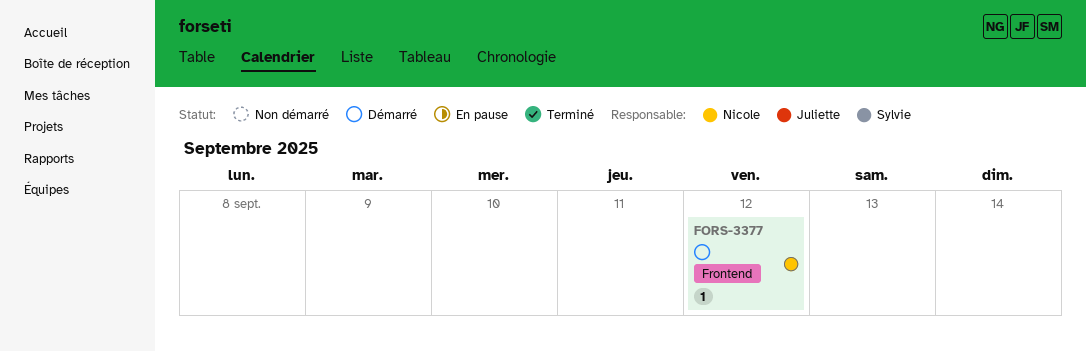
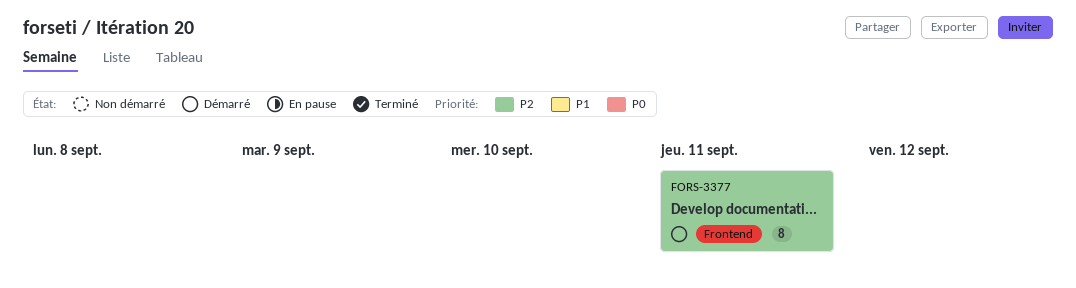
FORS-3377, estimate: 1 -> 8
FORS-3377, due: Sep 12 -> Sep 11

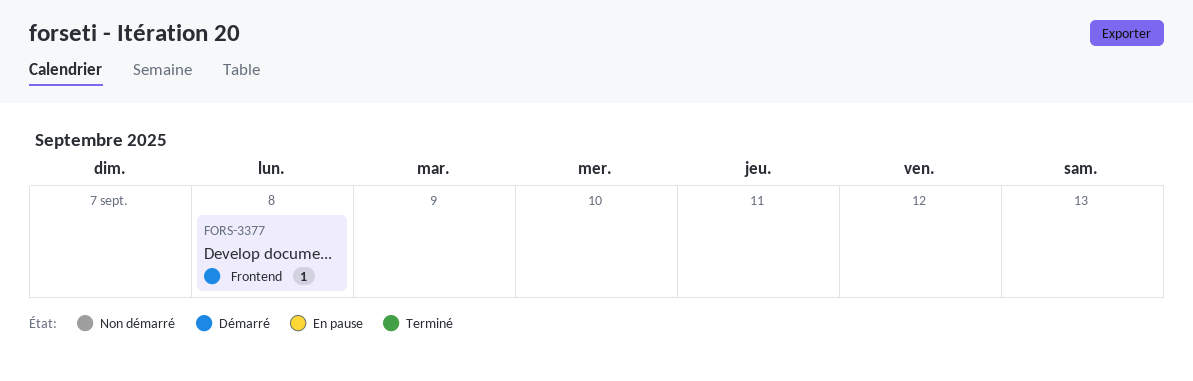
FORS-3377, estimate: 8 -> 1
FORS-3377, due: Sep 11 -> Sep 8

